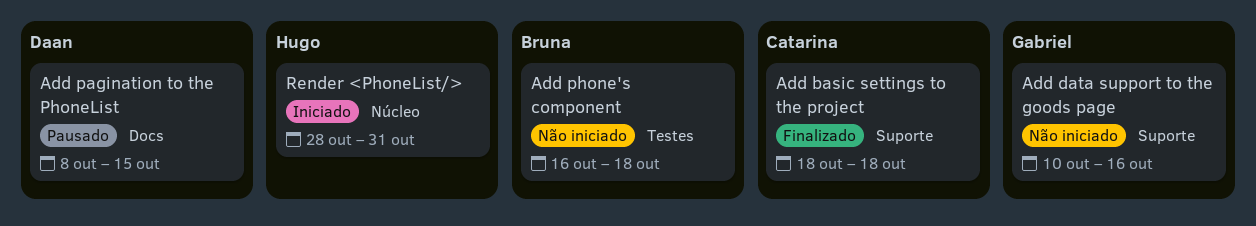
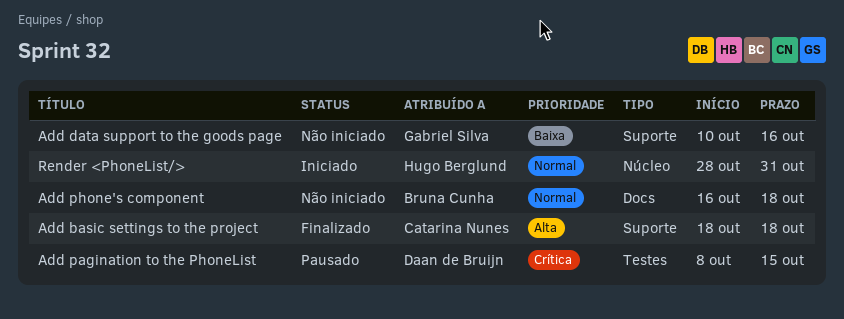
Add pagination to the PhoneList, label: Docs -> Testes
Add phone's component, label: Testes -> Docs

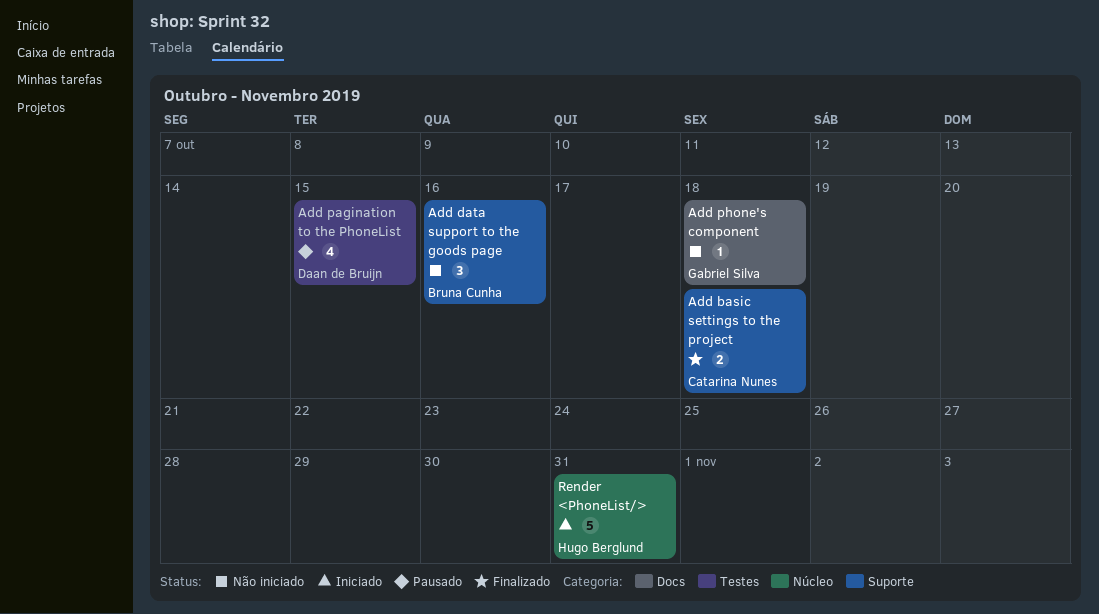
Add data support to the goods page, owner: Gabriel Silva -> Bruna Cunha
Add phone's component, owner: Bruna Cunha -> Gabriel Silva

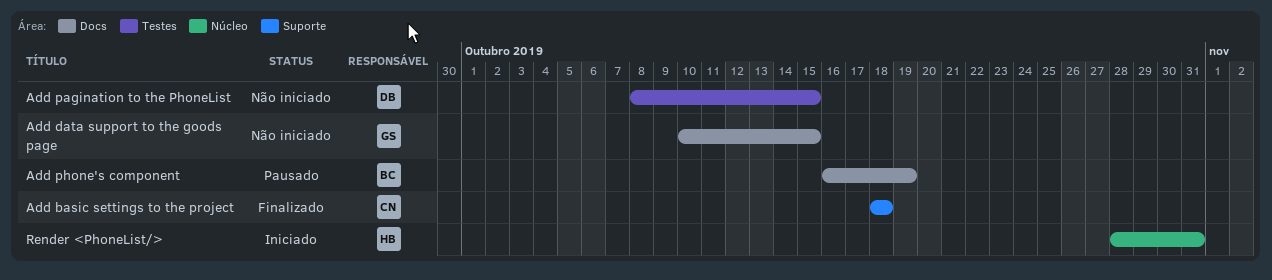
Add data support to the goods page, owner: Bruna Cunha -> Gabriel Silva
Add data support to the goods page, label: Suporte -> Docs
Add data support to the goods page, due: Oct 16 -> Oct 15
Add pagination to the PhoneList, status: Pausado -> Não iniciado
Add phone's component, status: Não iniciado -> Pausado
Add phone's component, owner: Gabriel Silva -> Bruna Cunha
Add phone's component, due: Oct 18 -> Oct 19

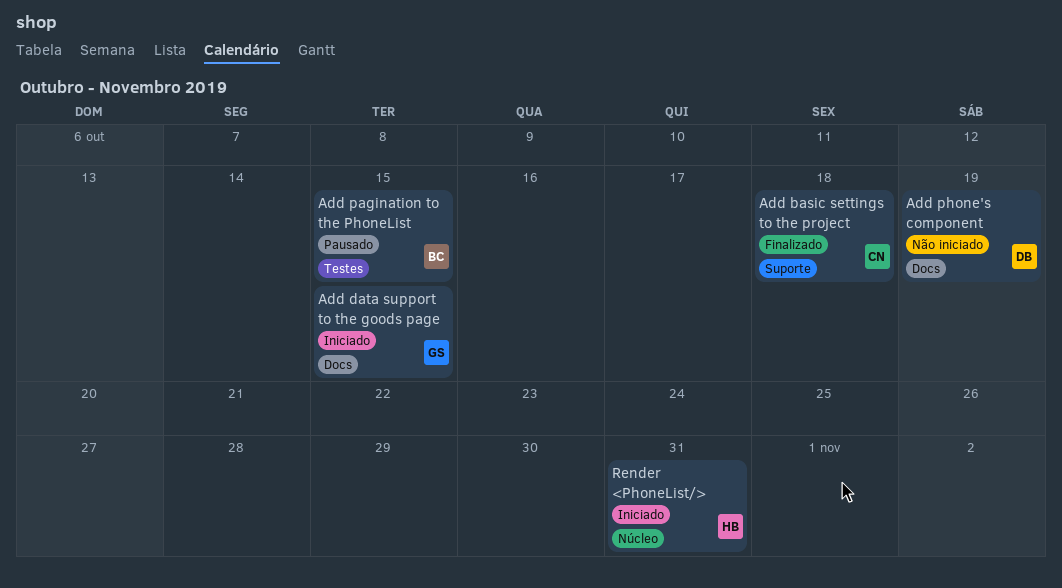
Add data support to the goods page, status: Não iniciado -> Iniciado
Add pagination to the PhoneList, status: Não iniciado -> Pausado
Add pagination to the PhoneList, owner: DB -> BC
Add phone's component, status: Pausado -> Não iniciado
Add phone's component, owner: BC -> DB

